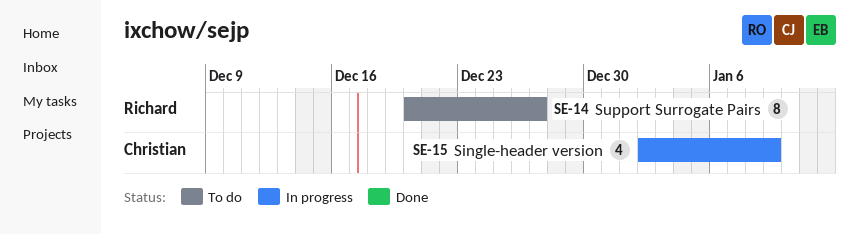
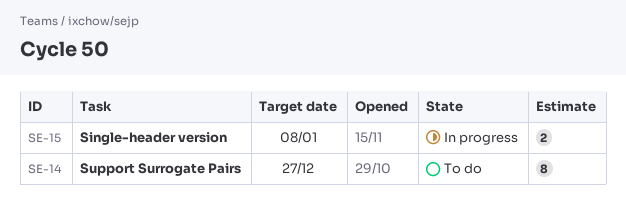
SE-15, estimate: 4 -> 2
SE-15, due: Jan 9 -> Jan 8

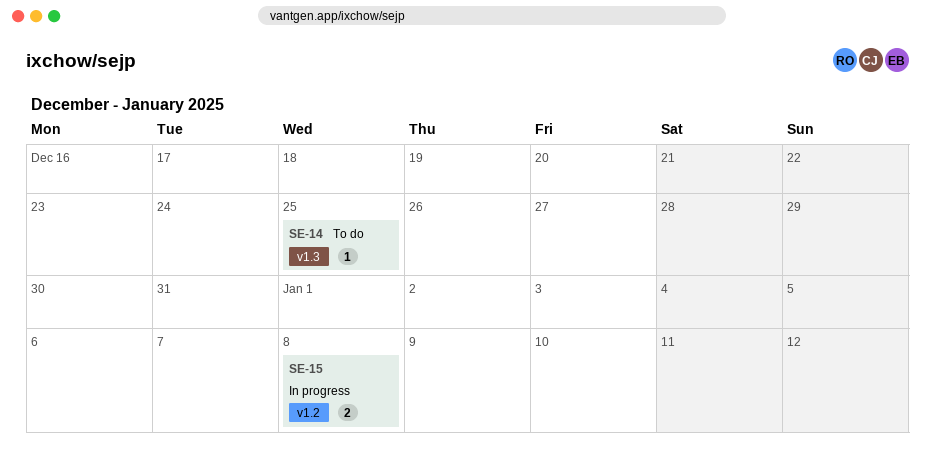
SE-14, estimate: 8 -> 1
SE-14, due: Dec 27 -> Dec 25

